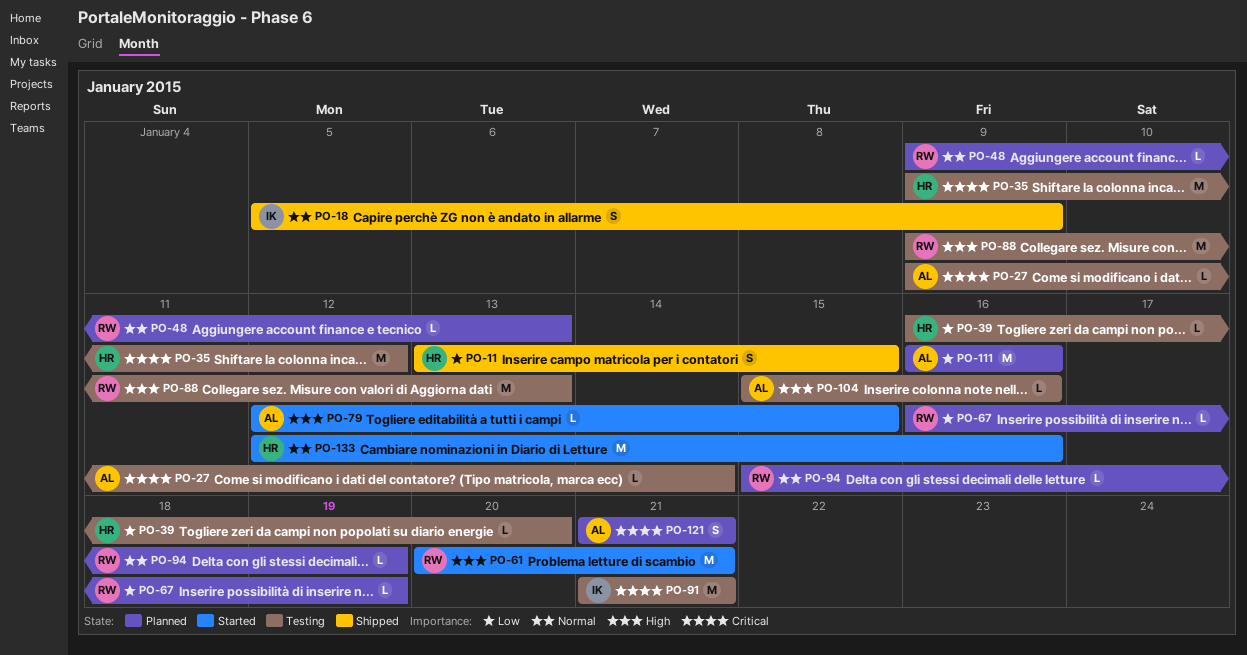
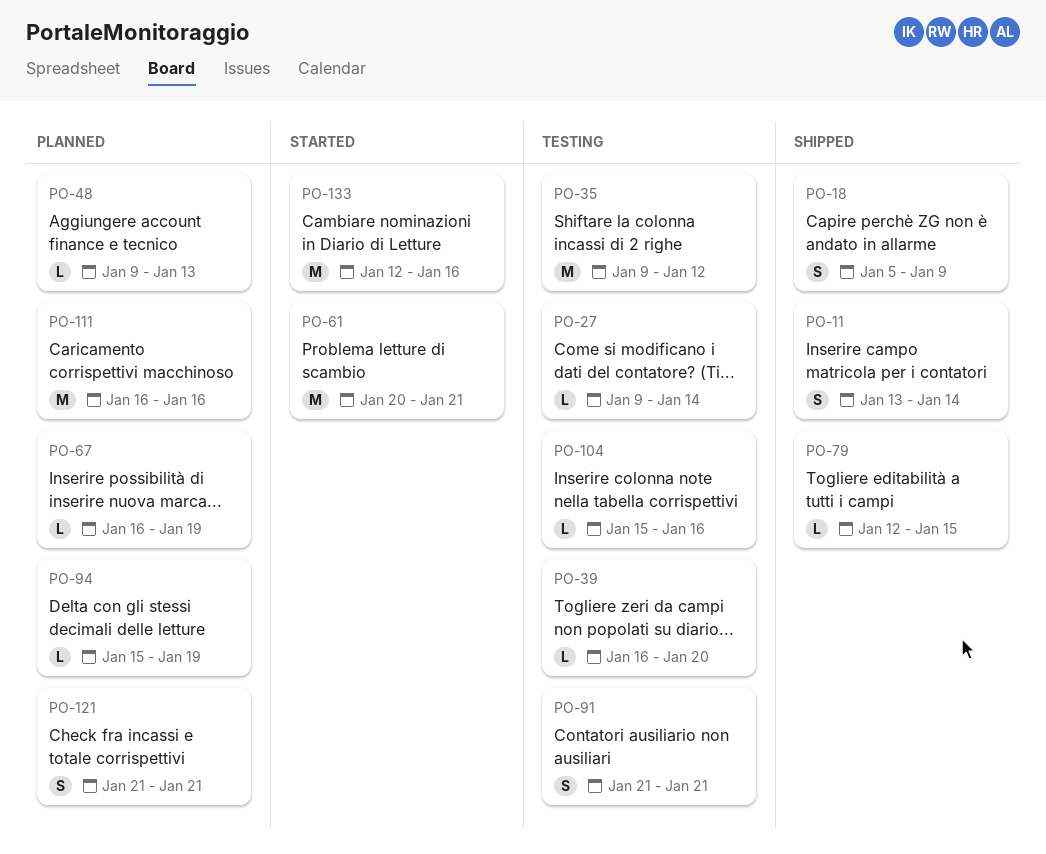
PO-11, due: Jan 15 -> Jan 14
PO-79, status: Started -> Shipped
PO-88: present -> none
PO-91, estimate: M -> S

